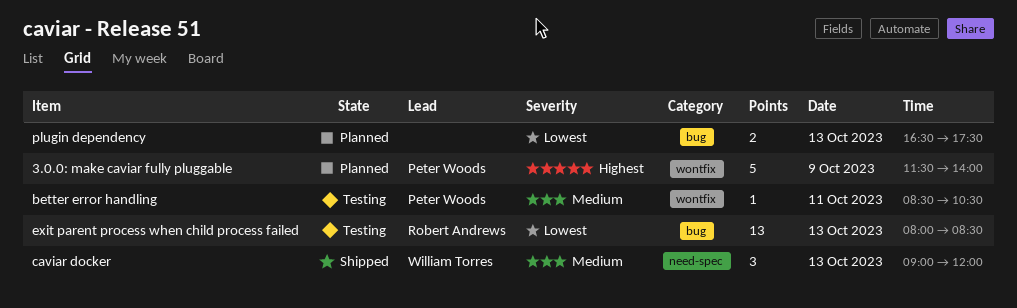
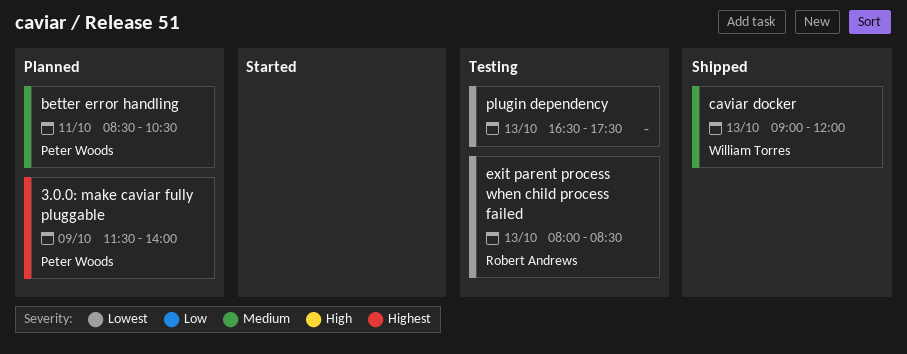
better error handling, status: Testing -> Planned
plugin dependency, status: Planned -> Testing

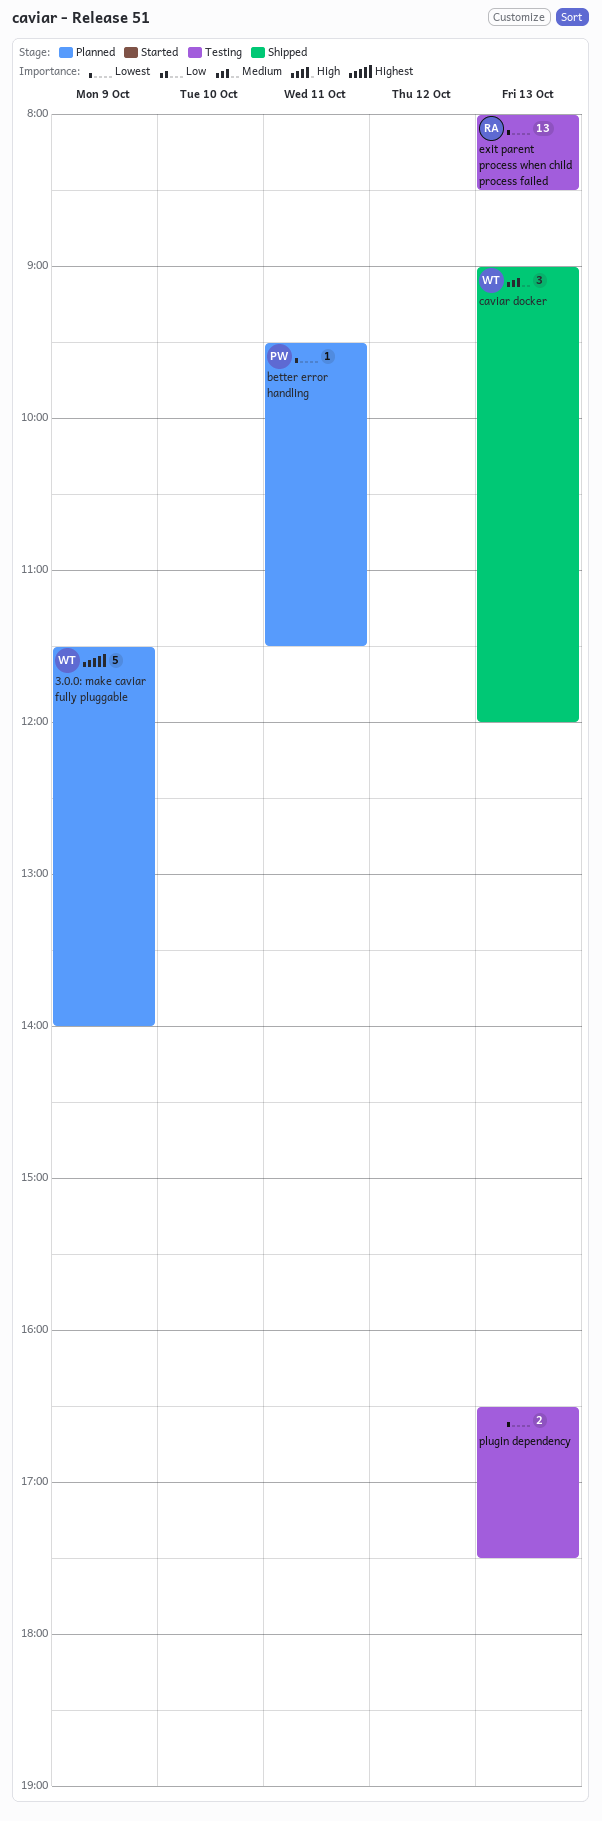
3.0.0: make caviar fully pluggable, owner: Peter Woods -> William Torres
better error handling, priority: Medium -> Lowest
better error handling, begins: 08:30 -> 09:30
better error handling, ends: 10:30 -> 11:30

